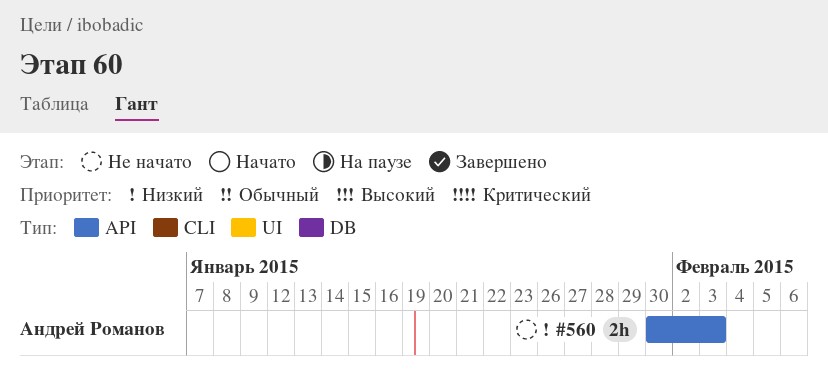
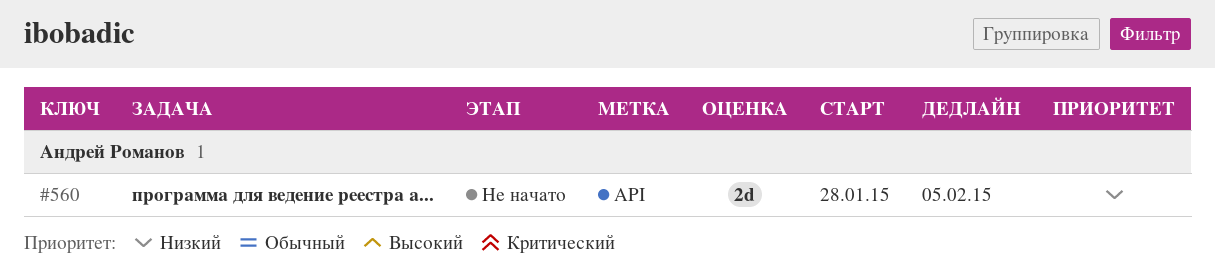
#560, estimate: 2h -> 2d
#560, start: Jan 30 -> Jan 28
#560, due: Feb 3 -> Feb 5

